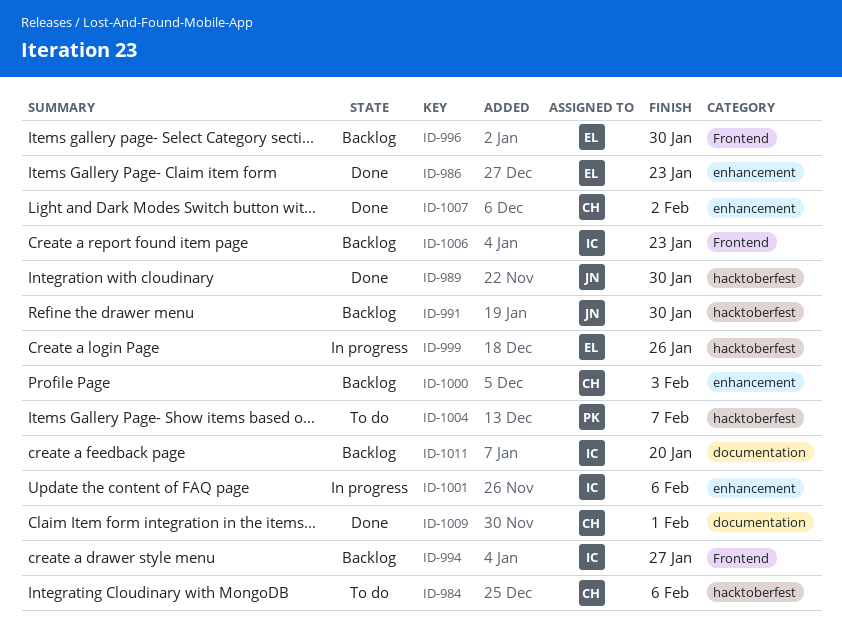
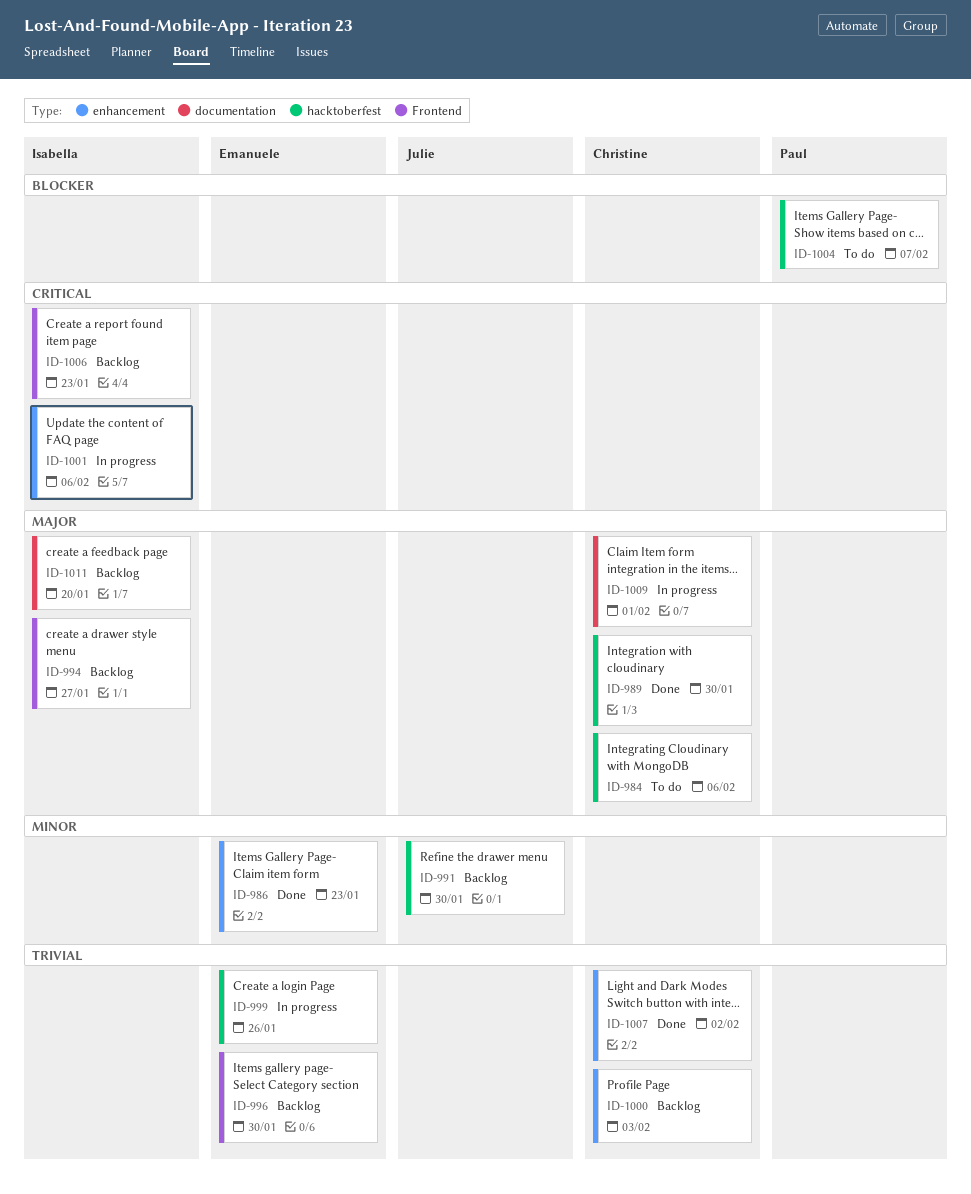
ID-989, owner: Julie -> Christine
ID-1009, status: Done -> In progress

